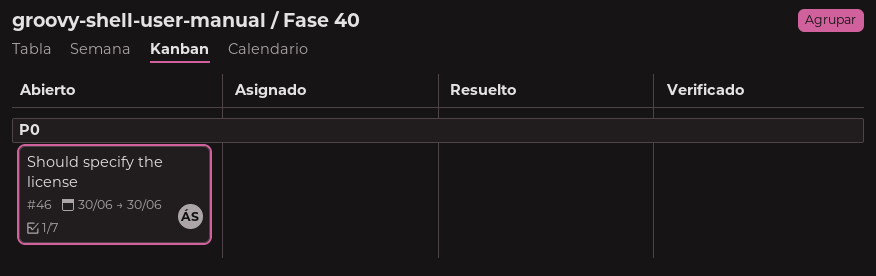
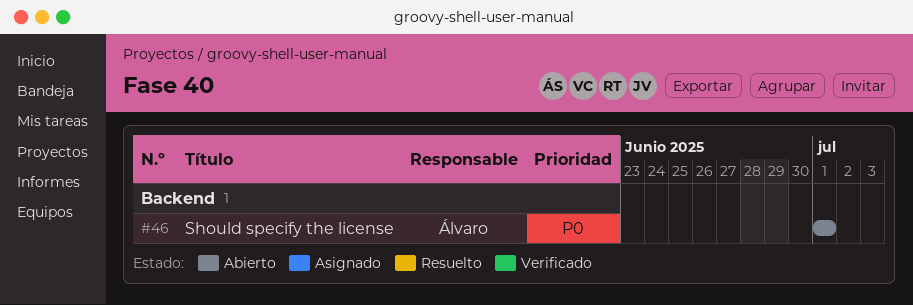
#46, start: Jun 30 -> Jul 1
#46, due: Jun 30 -> Jul 1

